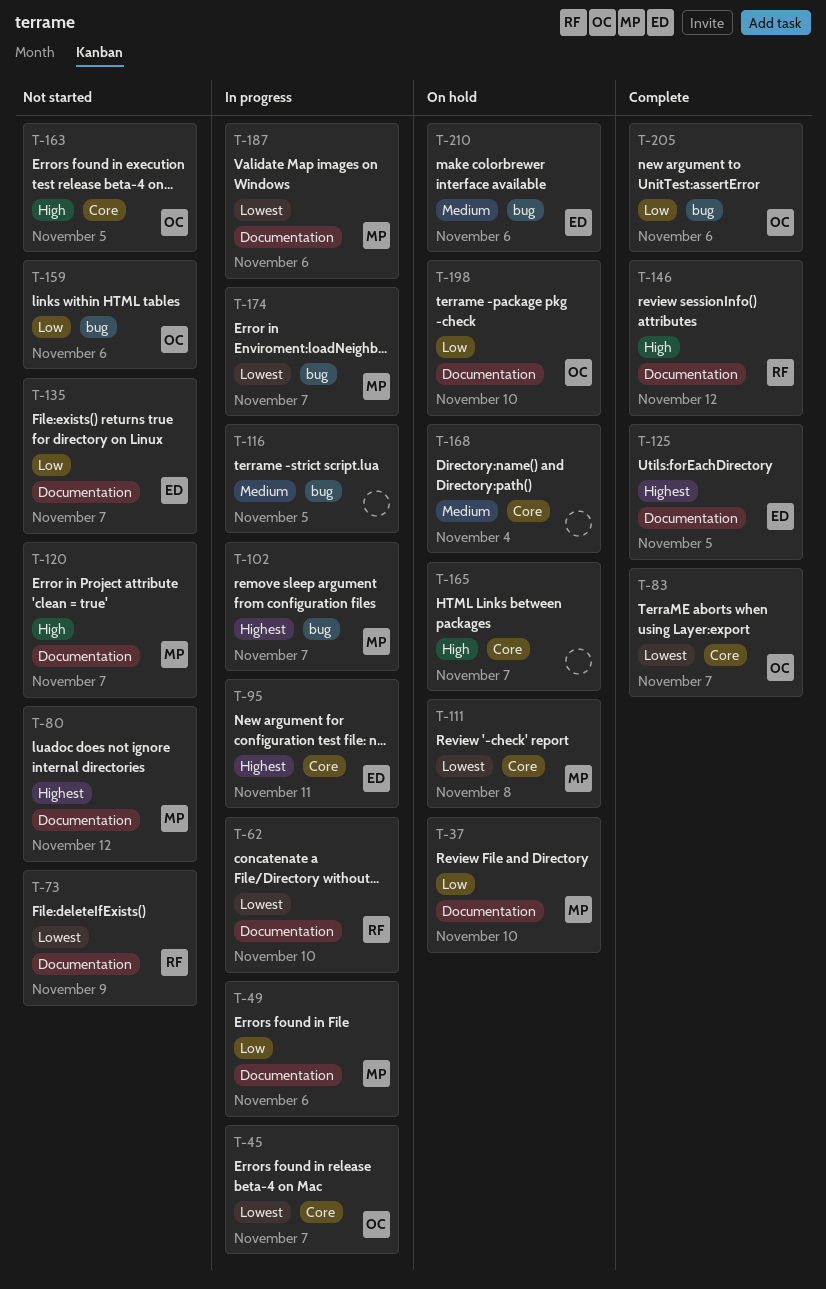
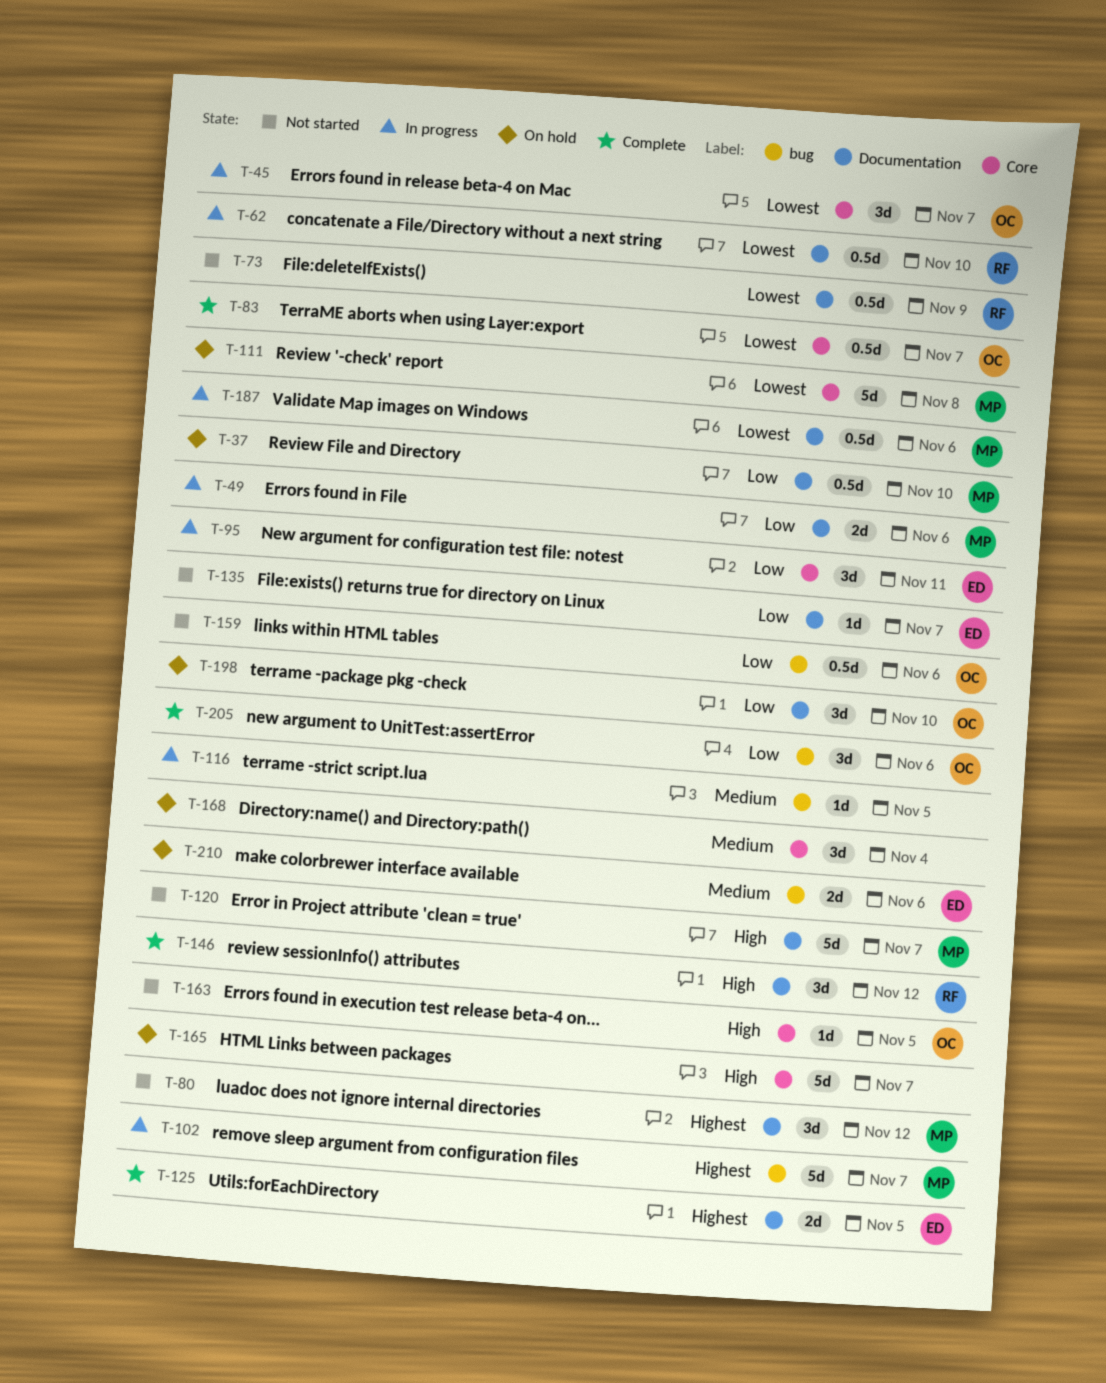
T-95, priority: Highest -> Low
T-174: present -> none

